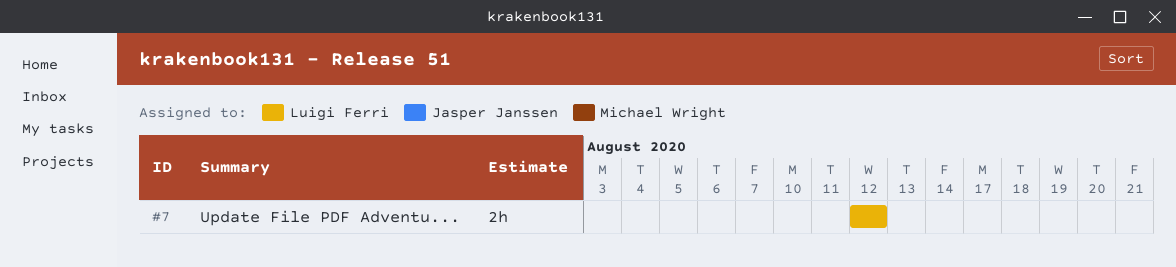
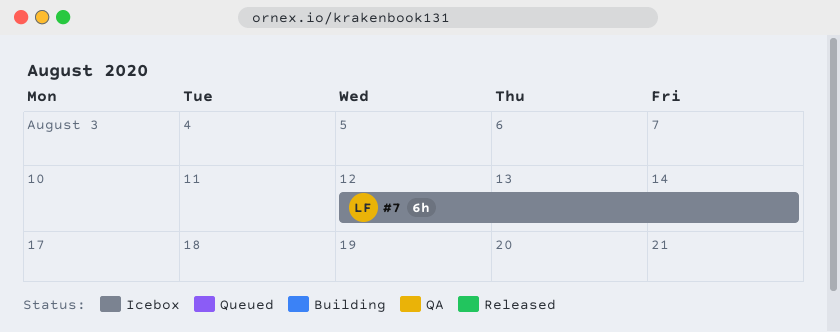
#7, estimate: 2h -> 6h
#7, due: Aug 12 -> Aug 14

